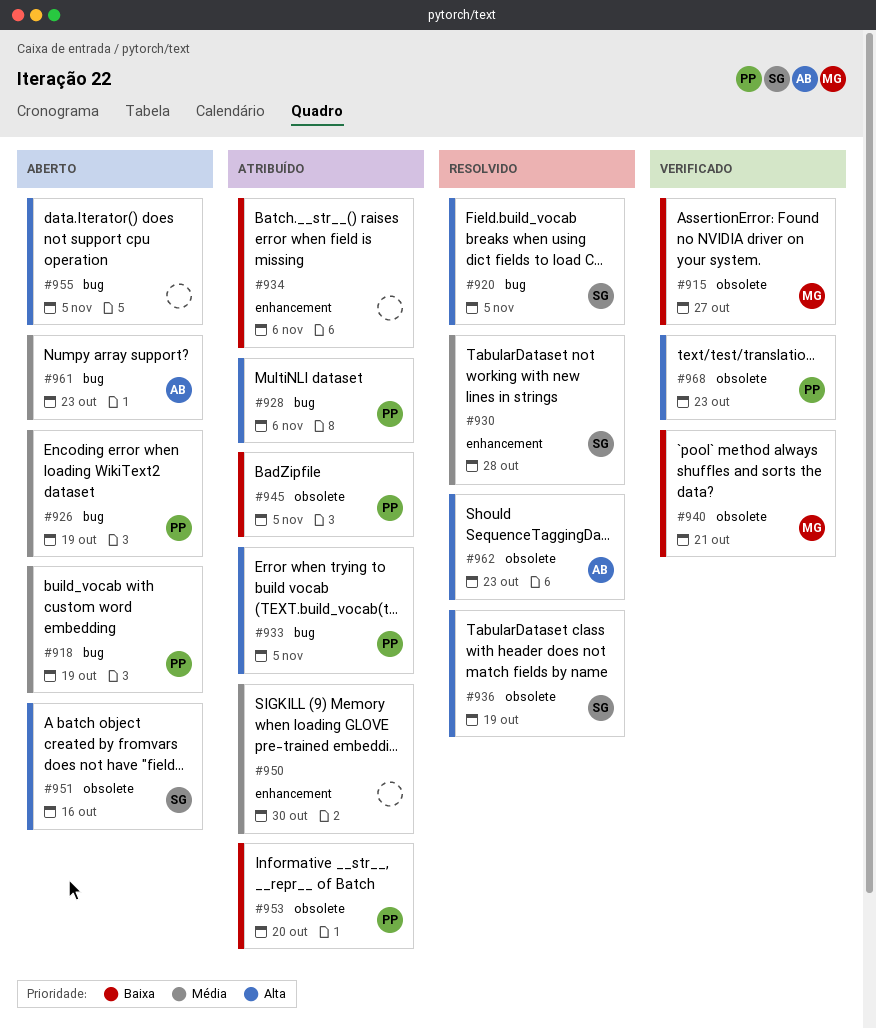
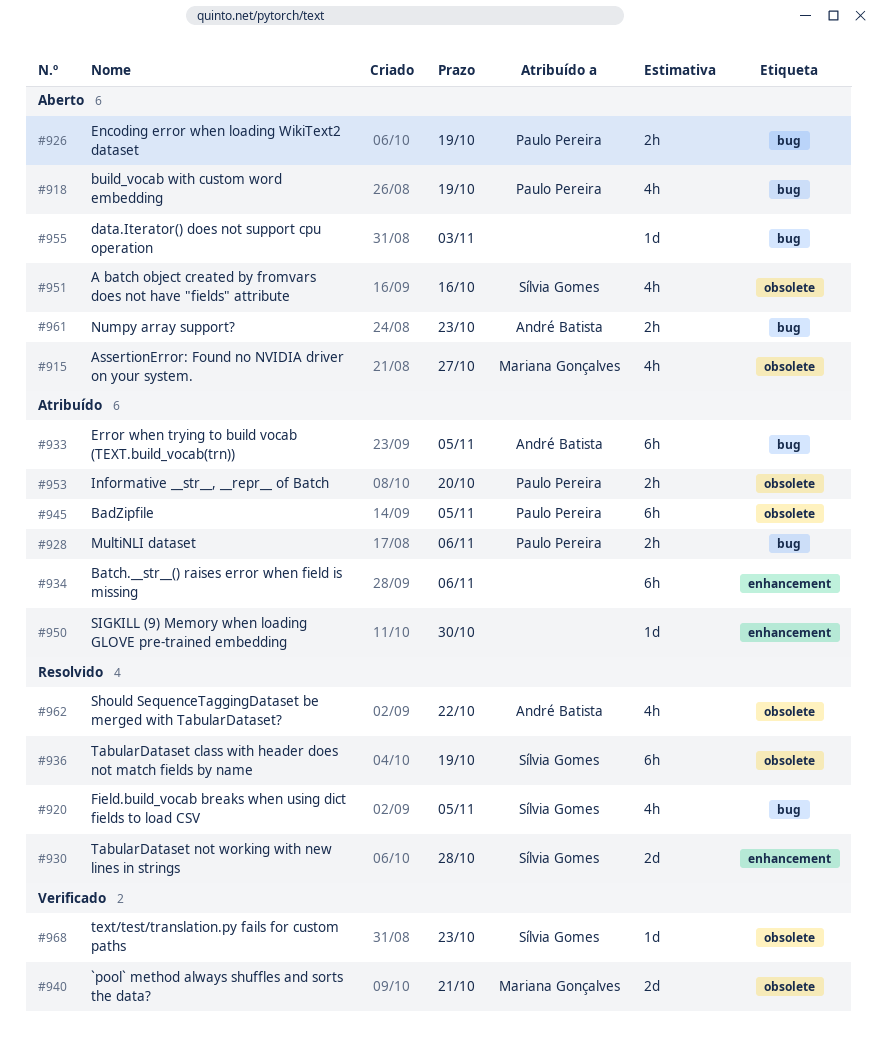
#915, status: Verificado -> Aberto
#933, owner: Paulo Pereira -> André Batista
#955, due: Nov 5 -> Nov 3
#962, due: Oct 23 -> Oct 22
#968, owner: Paulo Pereira -> Sílvia Gomes

